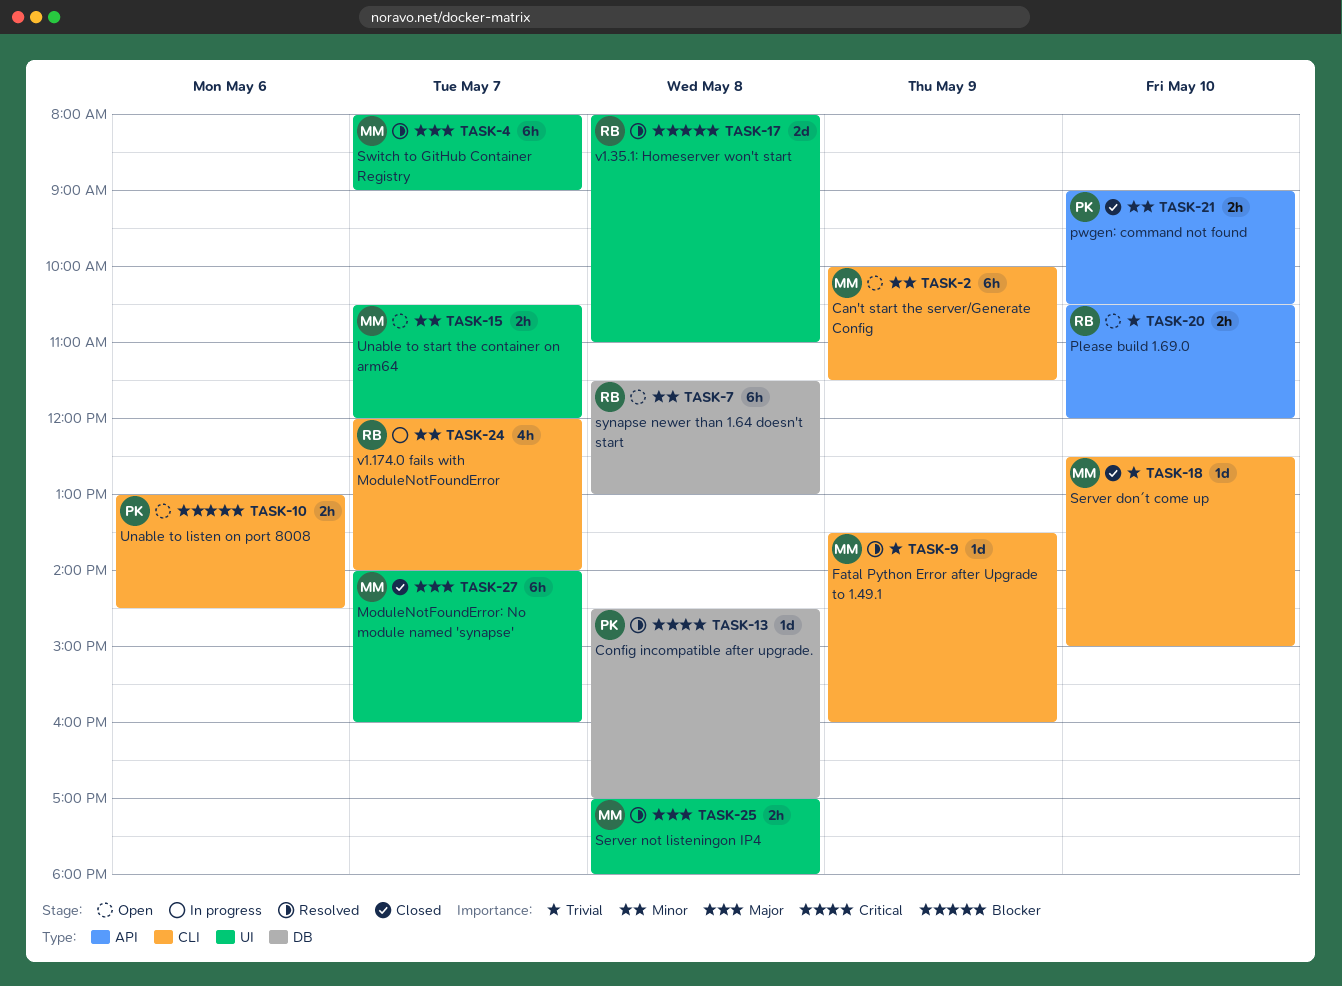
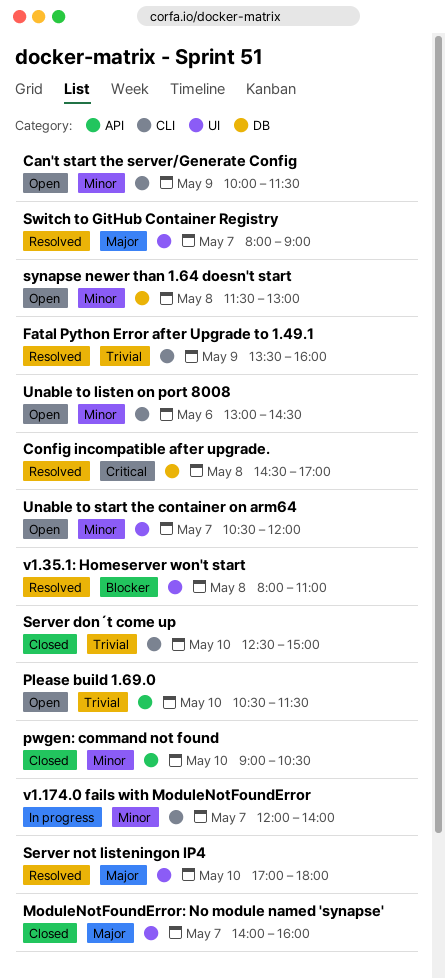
Please build 1.69.0, ends: 12:00 -> 11:30
Server not listeningon IP4, day: May 8 -> May 10
Unable to listen on port 8008, priority: Blocker -> Minor

